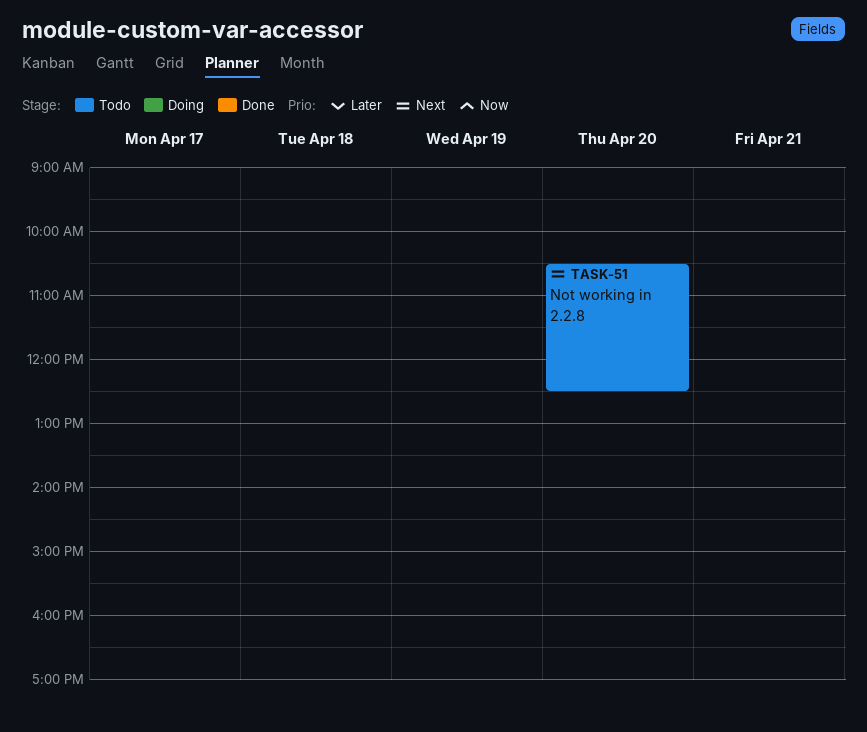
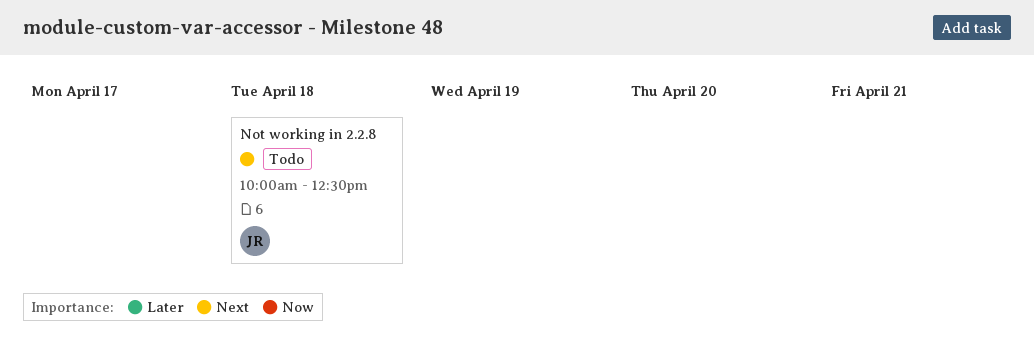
Not working in 2.2.8, day: Apr 20 -> Apr 18
Not working in 2.2.8, begins: 10:30 -> 10:00

